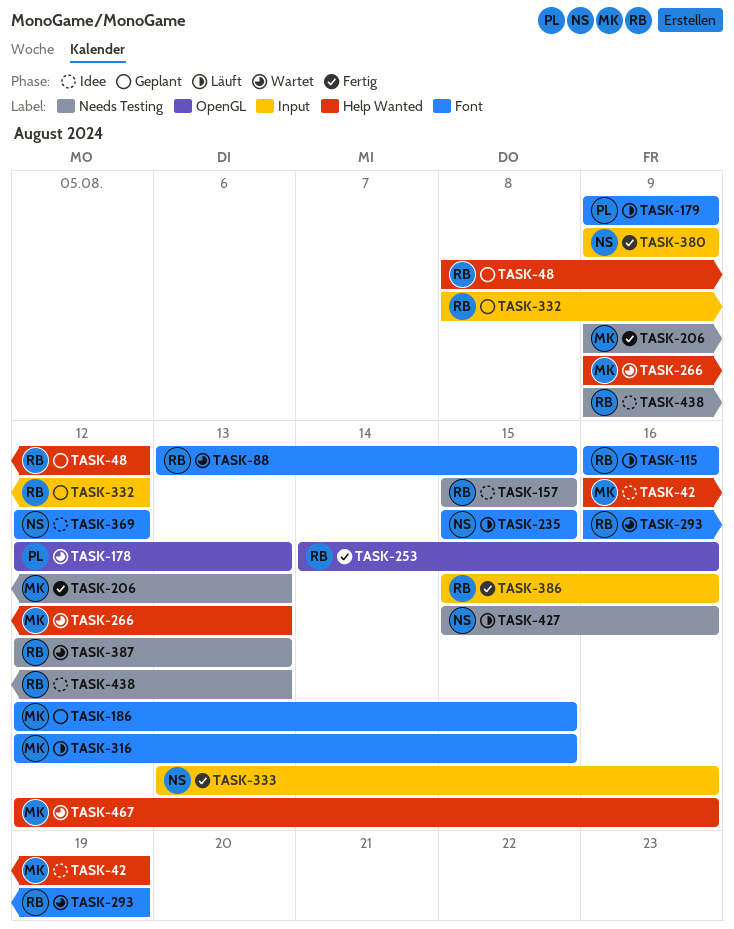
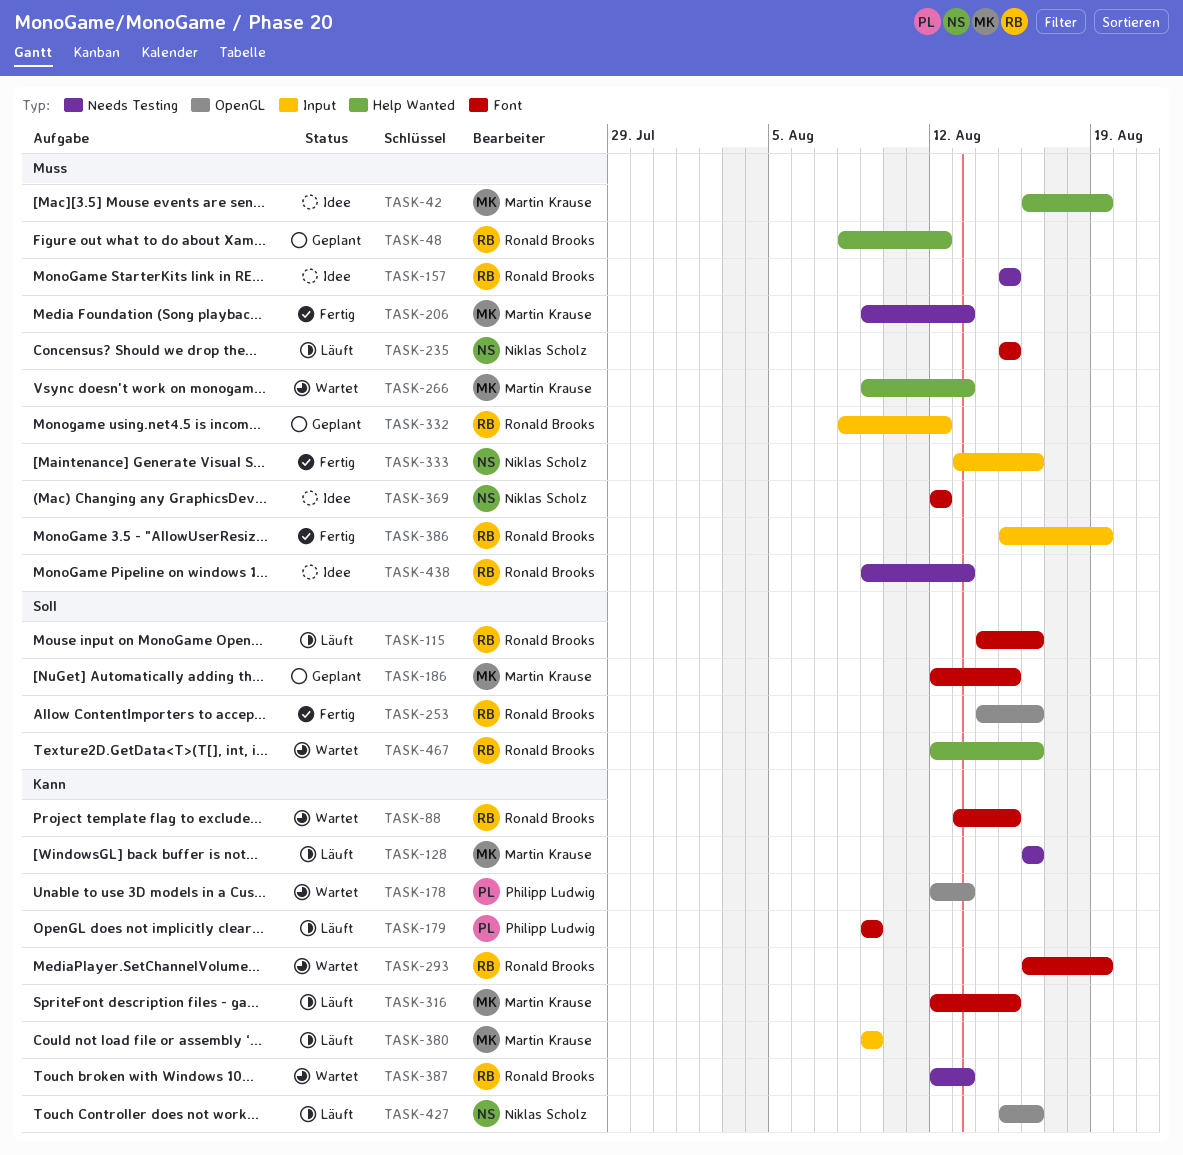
TASK-115, start: Aug 16 -> Aug 14
TASK-128: none -> present
TASK-380, status: Fertig -> Läuft
TASK-380, owner: Niklas Scholz -> Martin Krause
TASK-386, due: Aug 16 -> Aug 19
TASK-427, label: Needs Testing -> OpenGL
TASK-467, owner: Martin Krause -> Ronald Brooks

